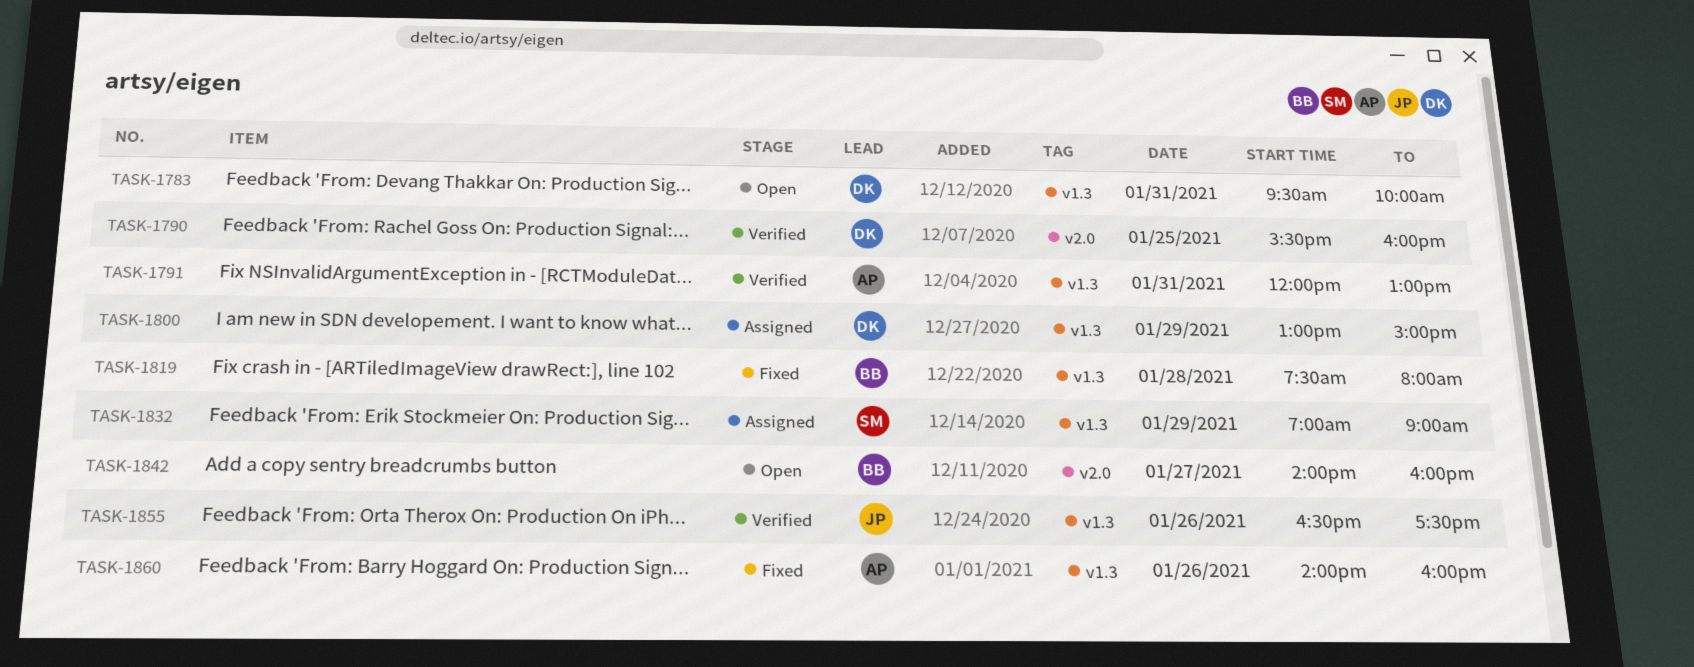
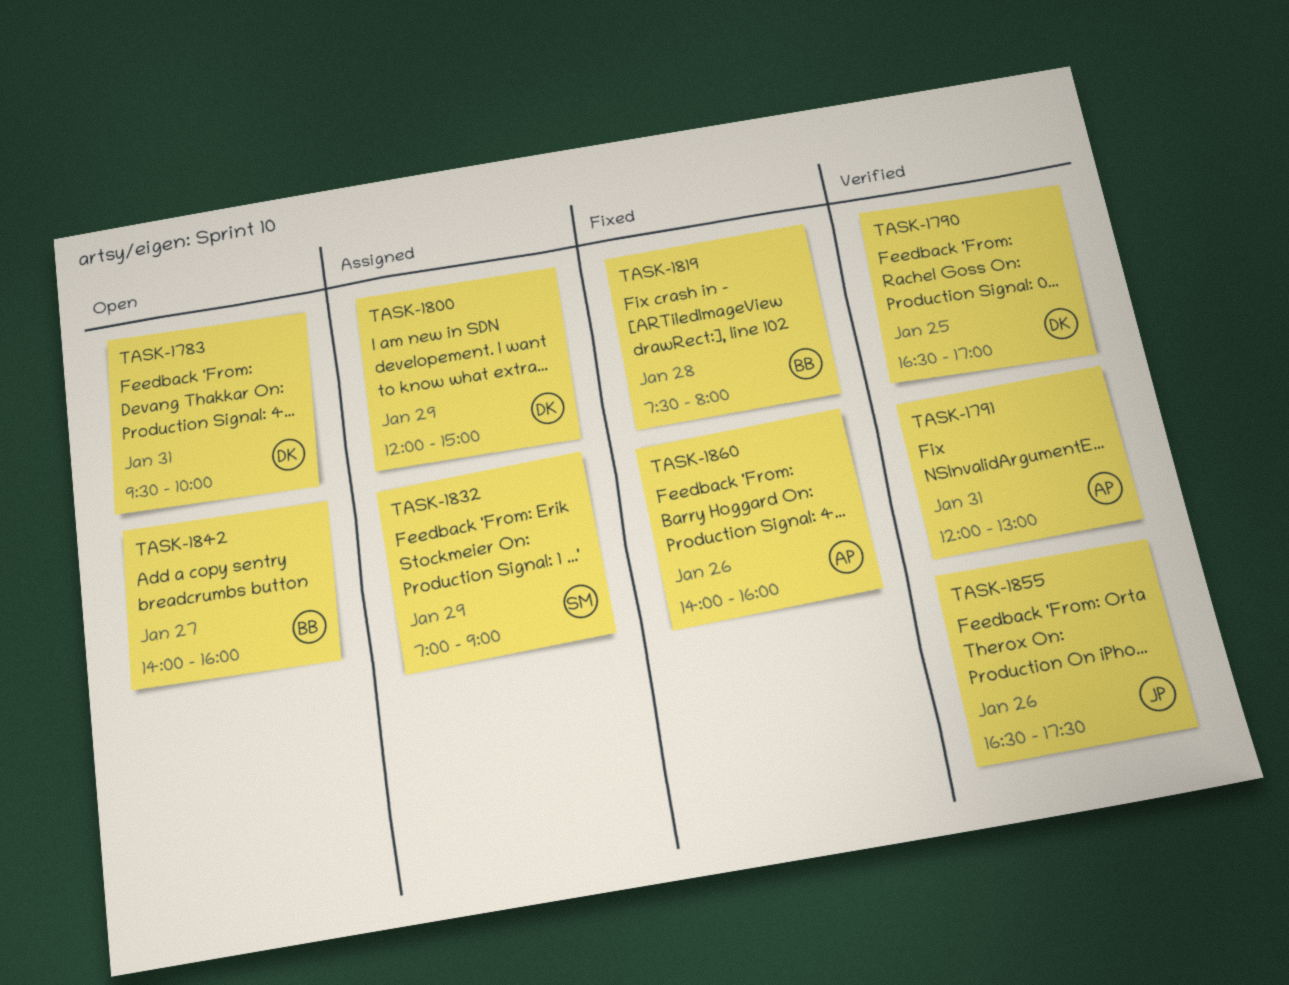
TASK-1790, begins: 15:30 -> 16:30
TASK-1790, ends: 16:00 -> 17:00
TASK-1800, begins: 13:00 -> 12:00

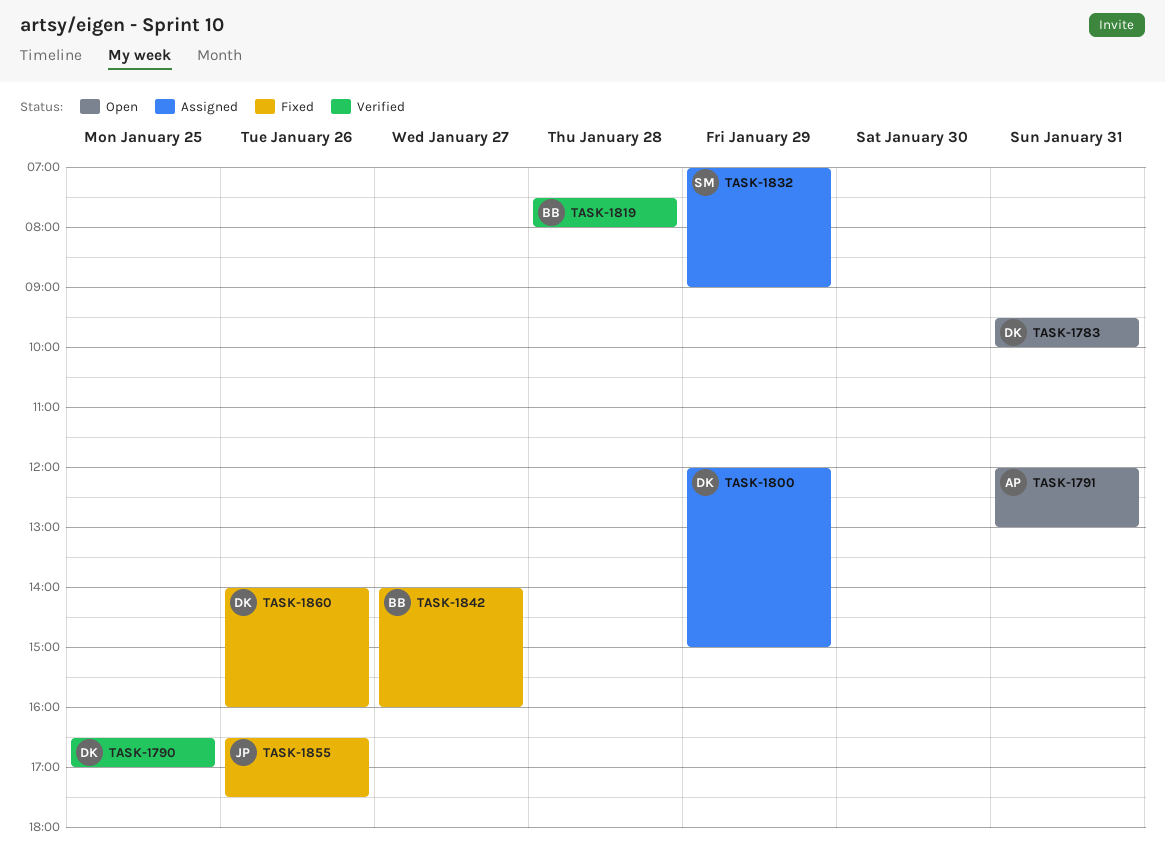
TASK-1791, status: Verified -> Open
TASK-1819, status: Fixed -> Verified
TASK-1842, status: Open -> Fixed
TASK-1855, status: Verified -> Fixed
TASK-1860, owner: AP -> DK

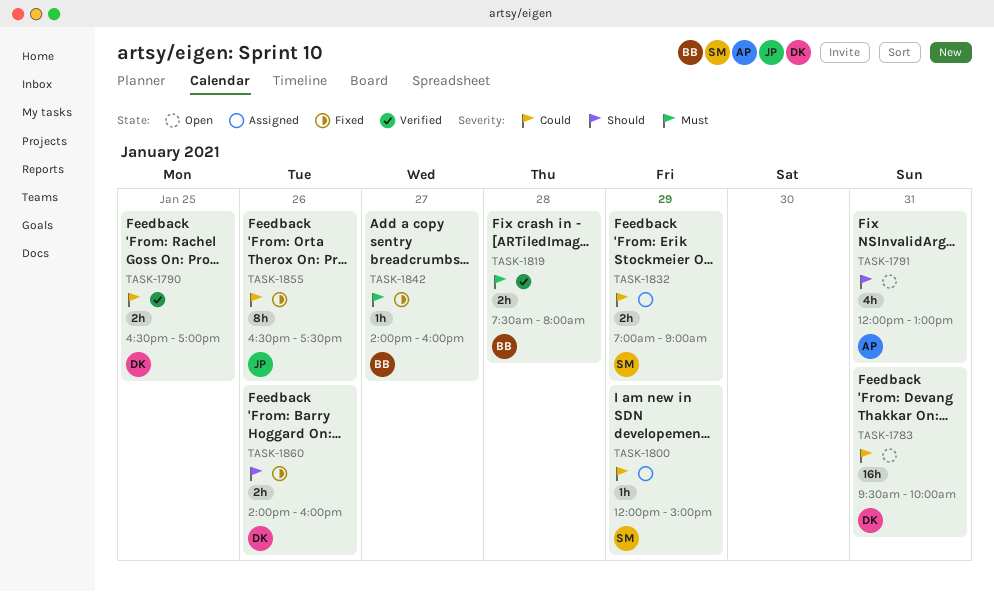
TASK-1800, owner: DK -> SM

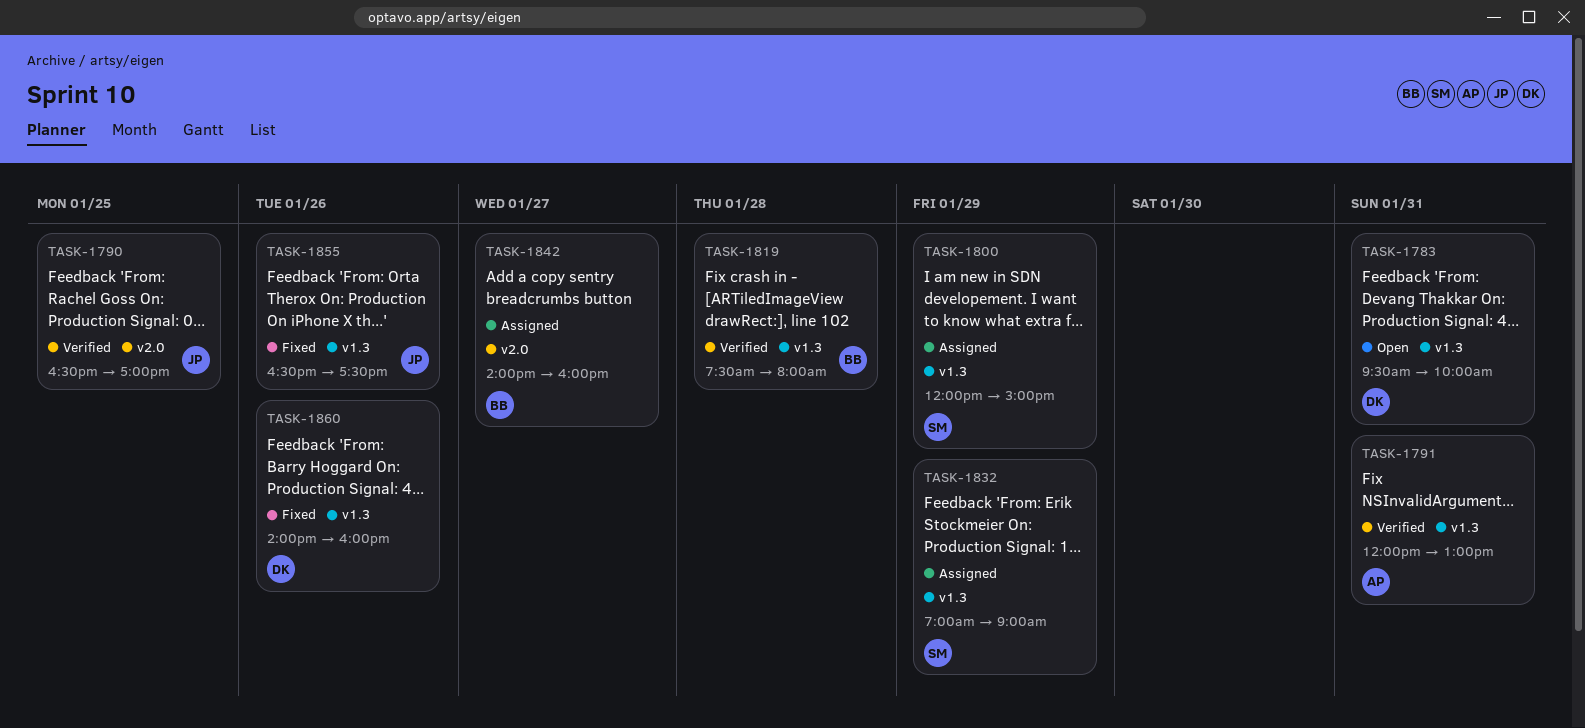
TASK-1790, owner: DK -> JP
TASK-1791, status: Open -> Verified
TASK-1842, status: Fixed -> Assigned

